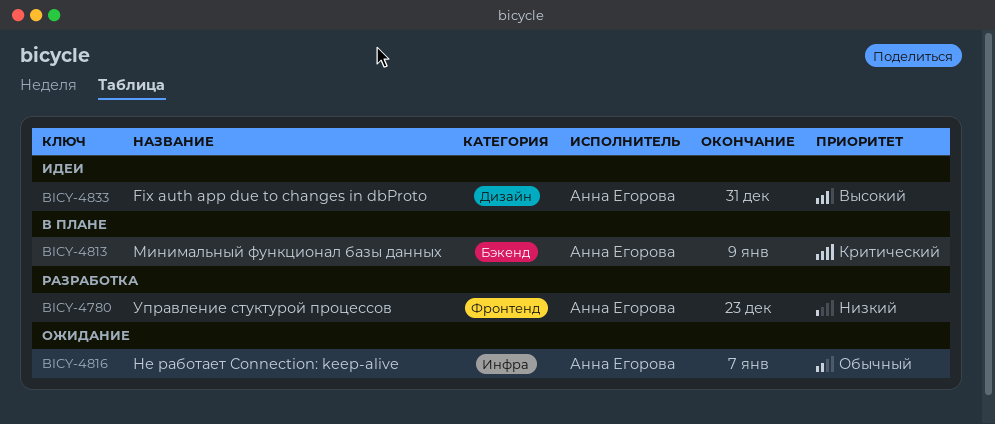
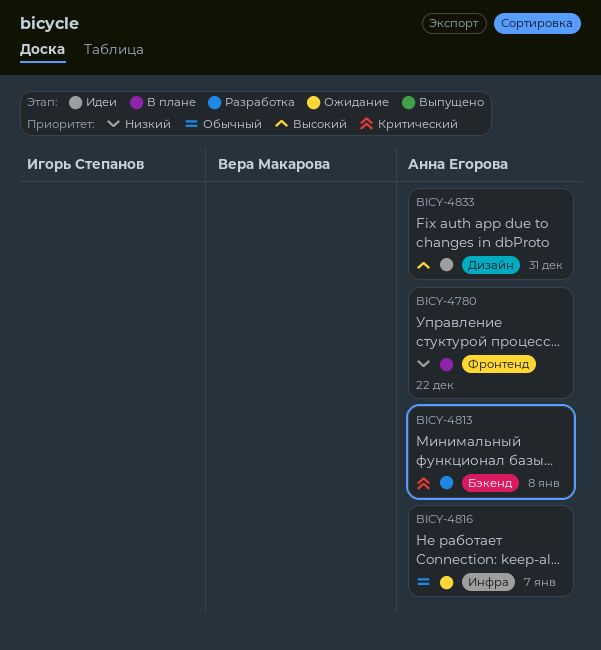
BICY-4780, status: Разработка -> В плане
BICY-4780, due: Dec 23 -> Dec 22
BICY-4813, status: В плане -> Разработка
BICY-4813, due: Jan 9 -> Jan 8

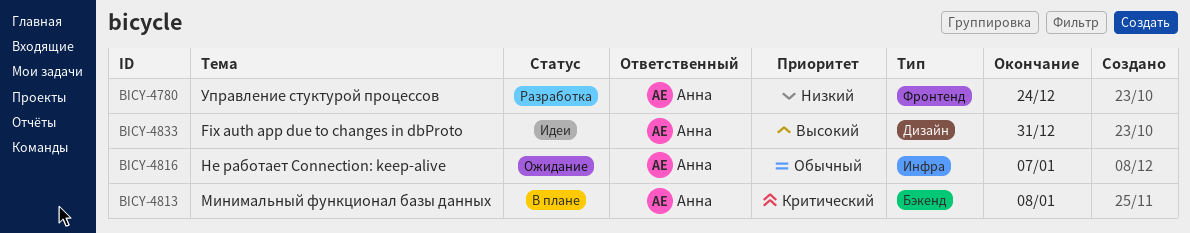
BICY-4780, status: В плане -> Разработка
BICY-4780, due: Dec 22 -> Dec 24
BICY-4813, status: Разработка -> В плане

